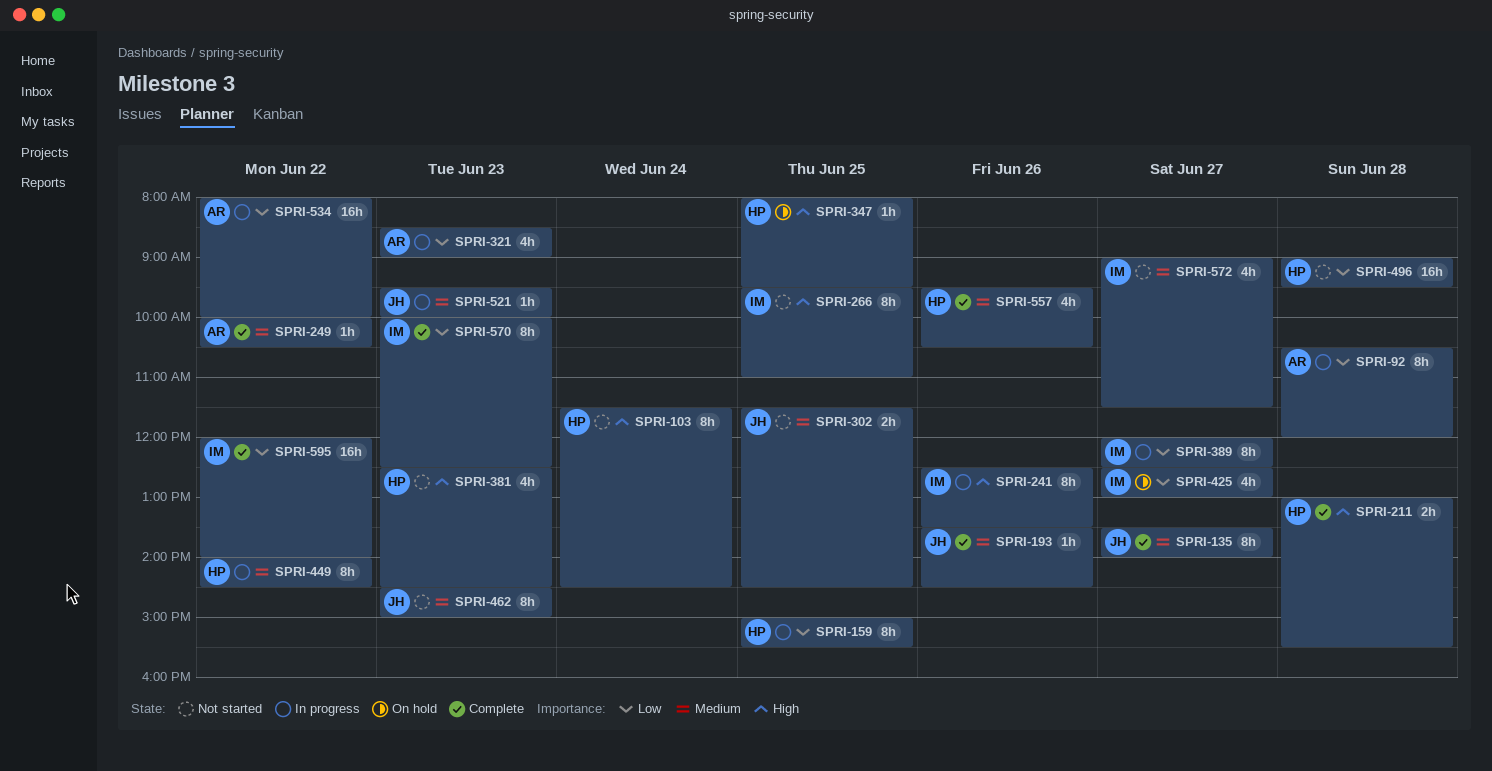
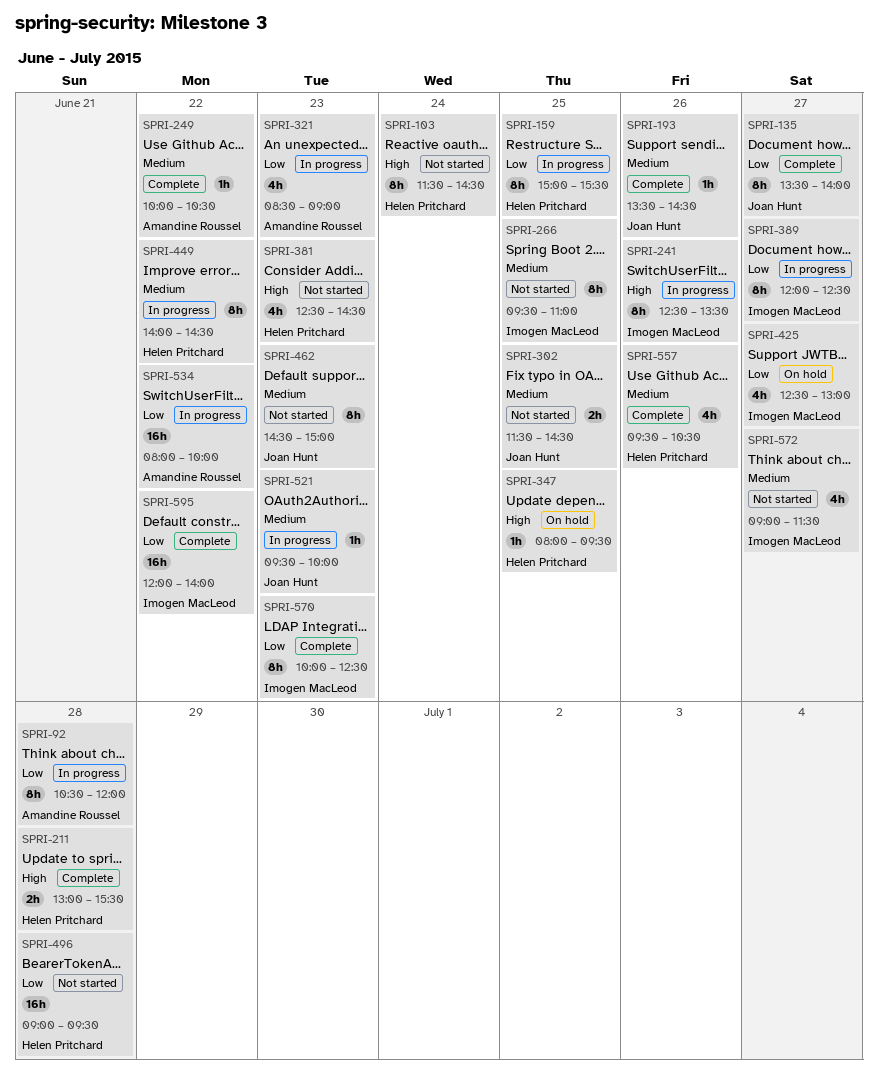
SPRI-135, priority: Medium -> Low
SPRI-266, priority: High -> Medium

